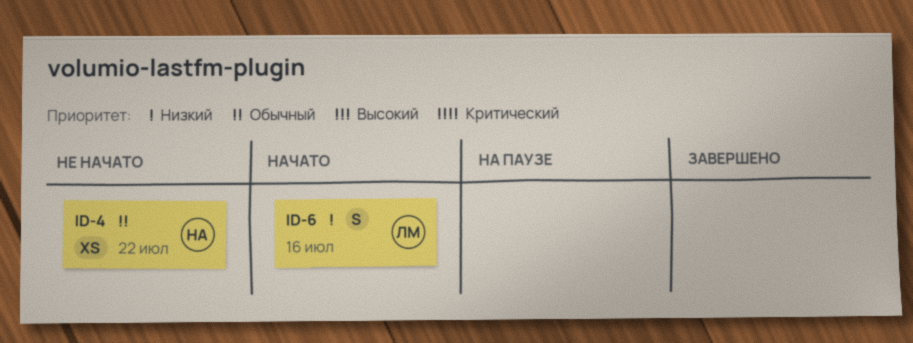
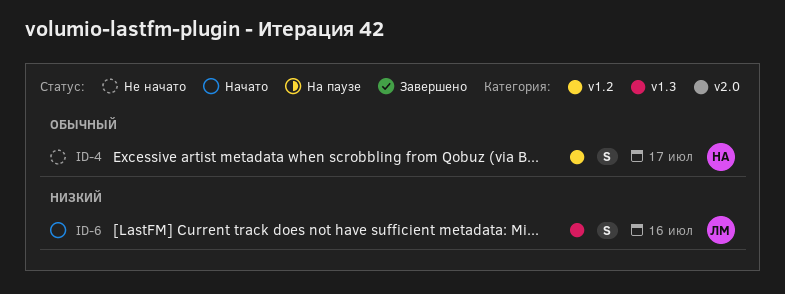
ID-4, estimate: XS -> S
ID-4, due: Jul 22 -> Jul 17

